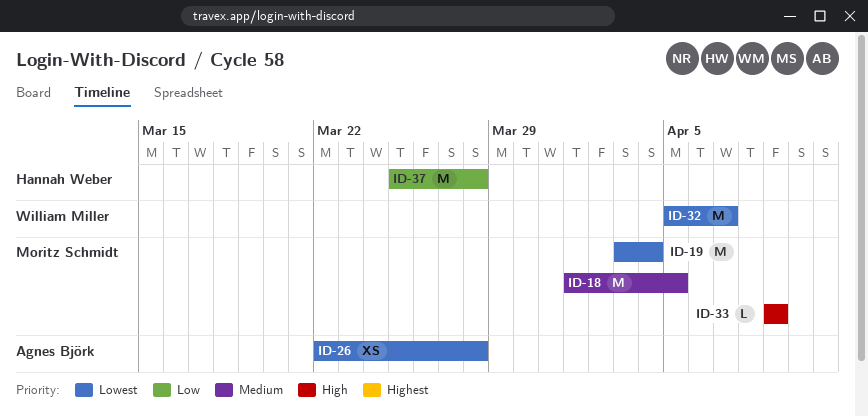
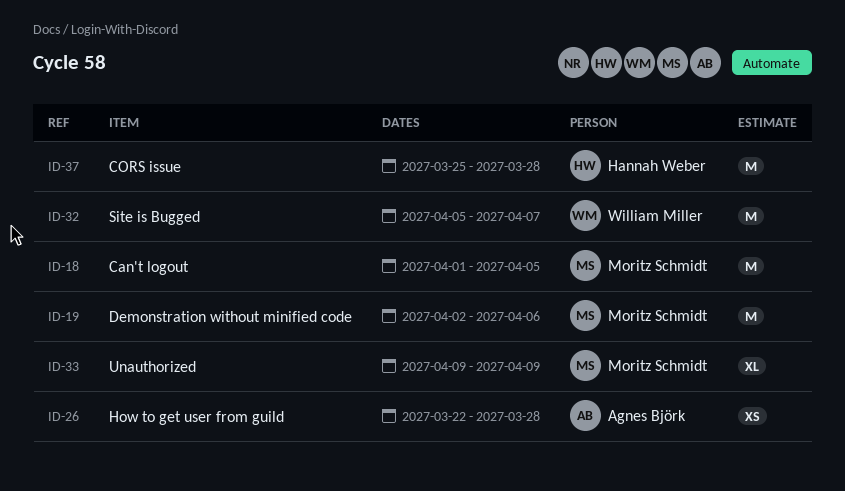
ID-19, start: Apr 3 -> Apr 2
ID-19, due: Apr 4 -> Apr 6
ID-33, estimate: L -> XL

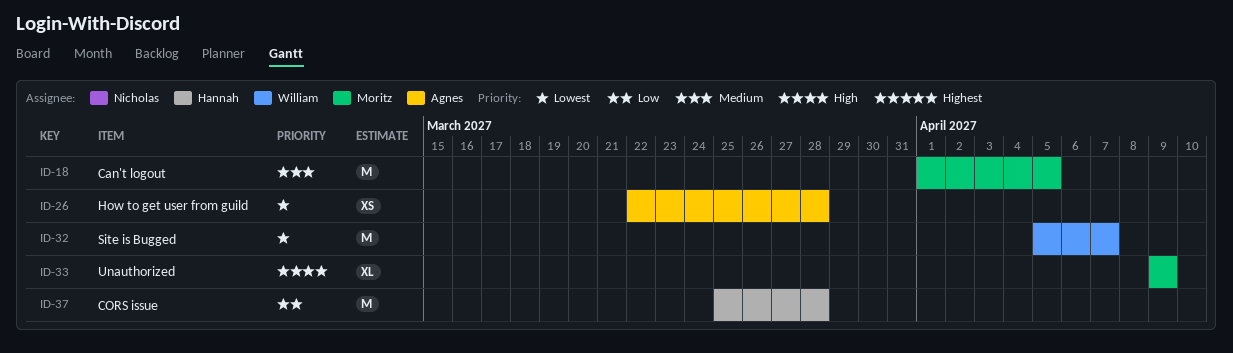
ID-19: present -> none

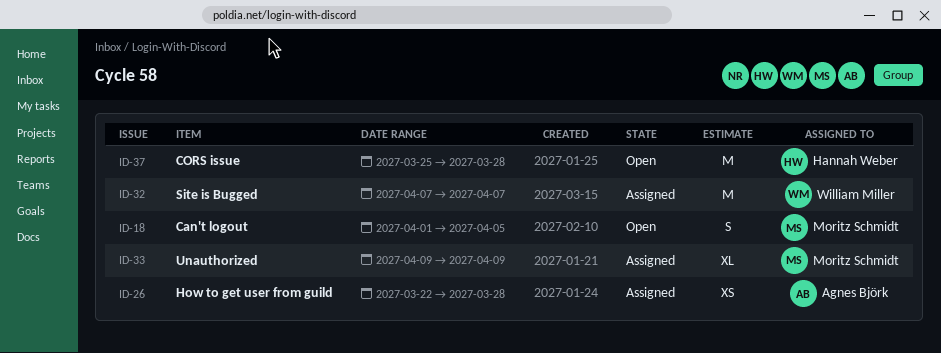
ID-18, estimate: M -> S
ID-32, start: Apr 5 -> Apr 7

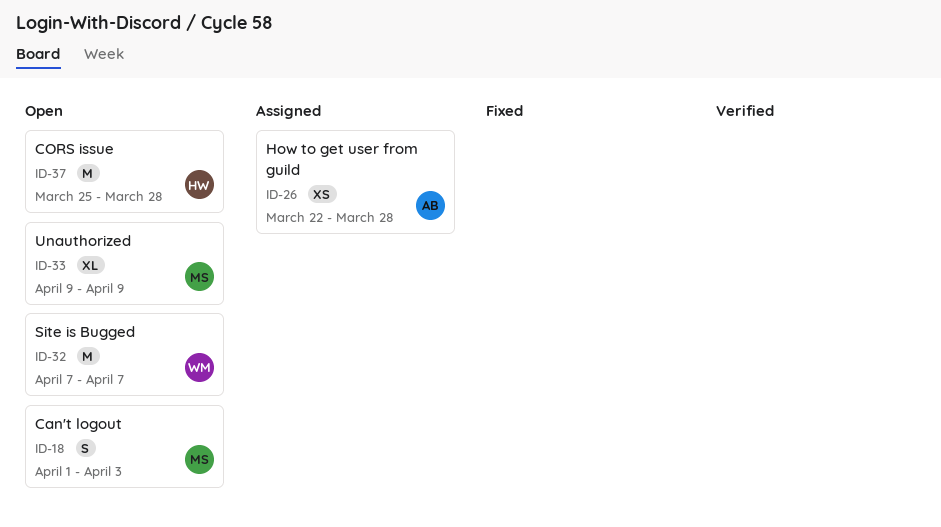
ID-18, due: Apr 5 -> Apr 3
ID-32, status: Assigned -> Open
ID-33, status: Assigned -> Open

